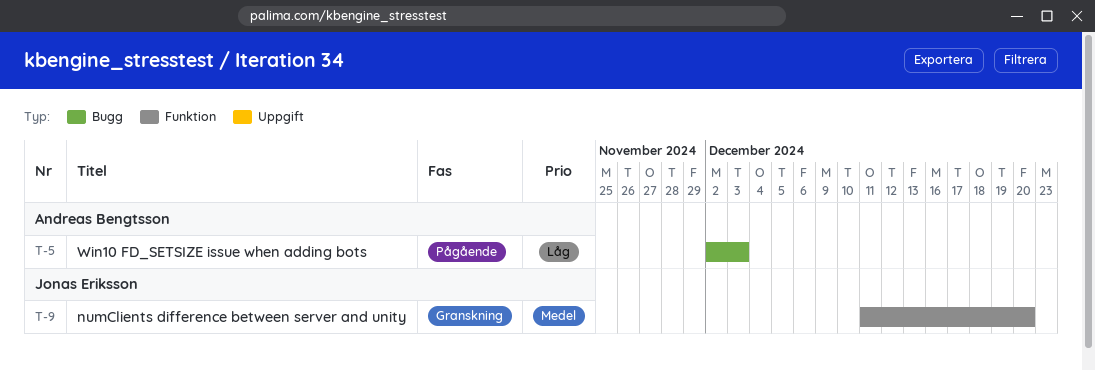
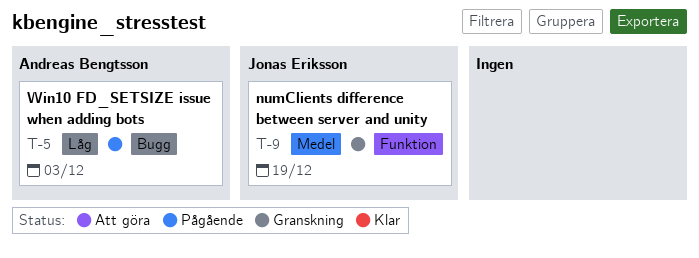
T-9, due: Dec 20 -> Dec 19

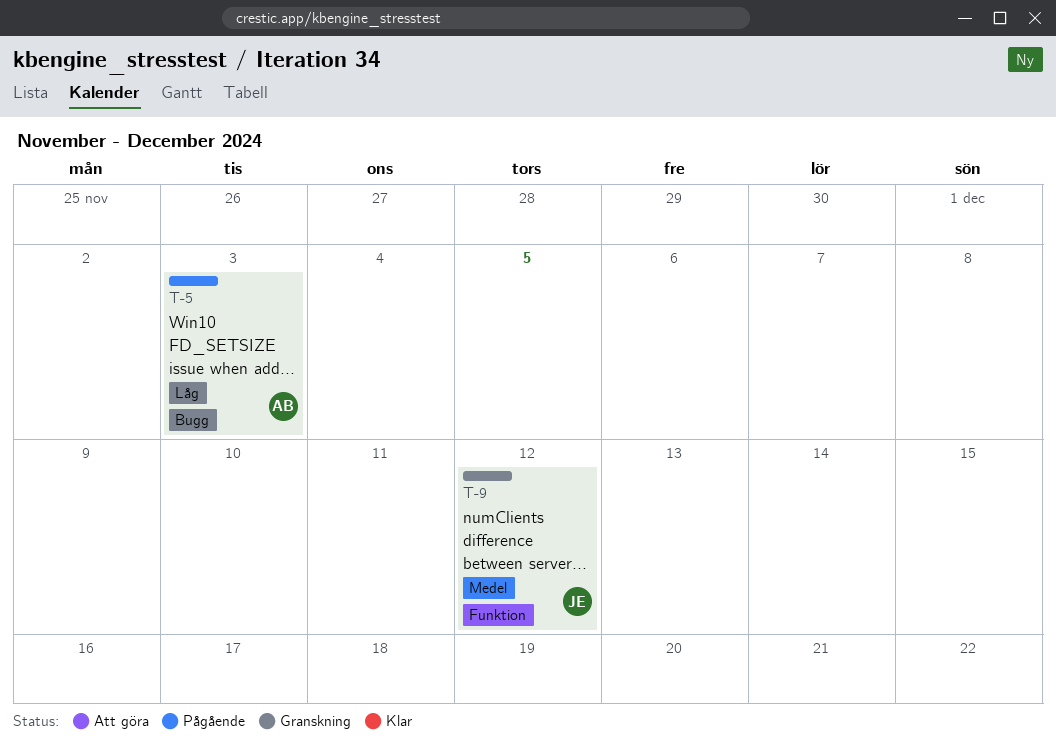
T-9, due: Dec 19 -> Dec 12

